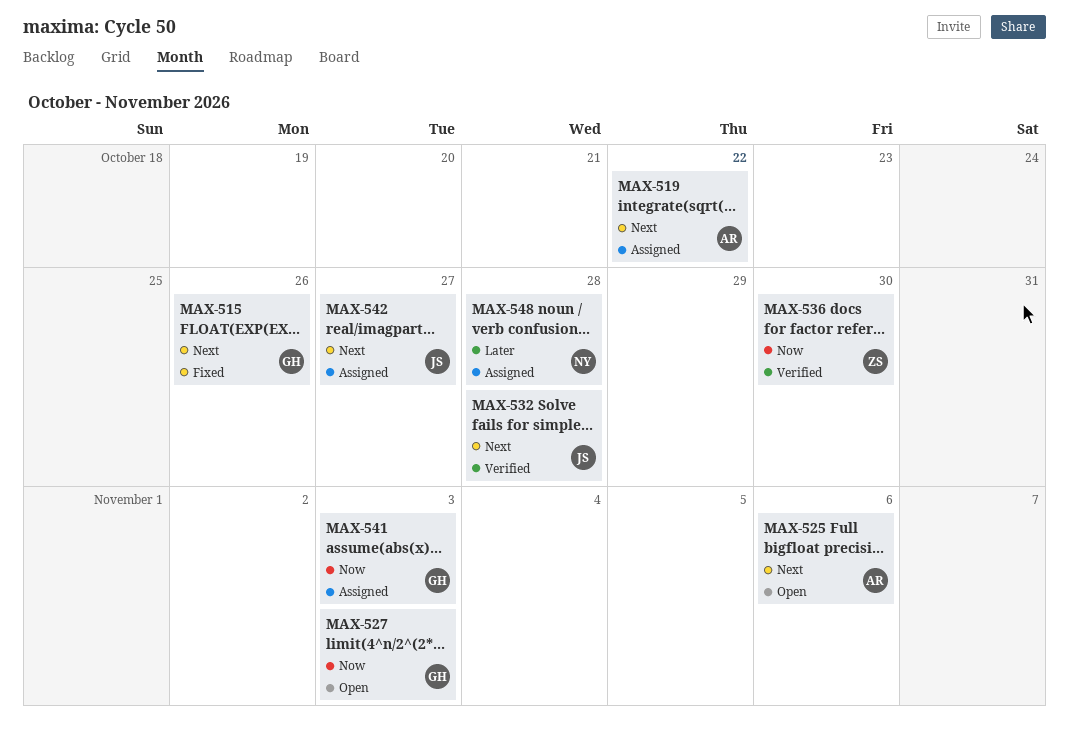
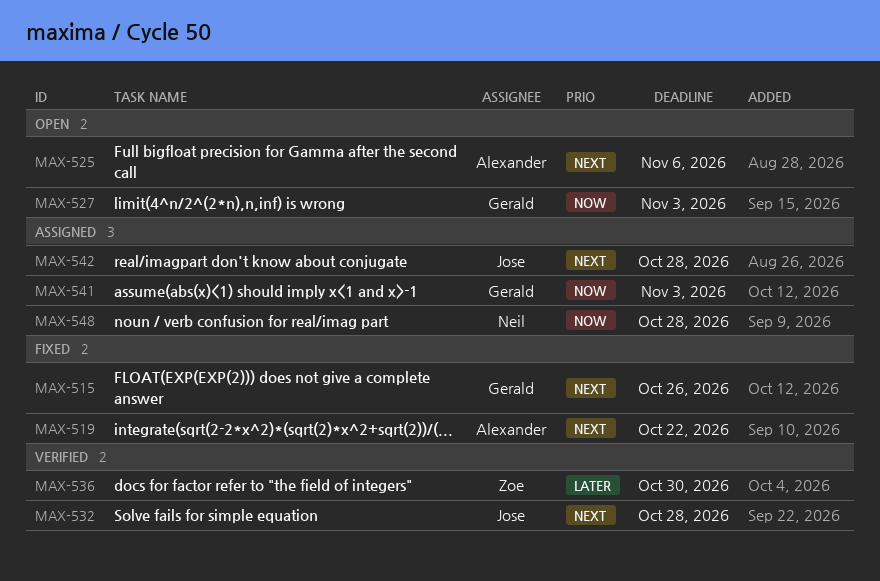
MAX-519, status: Assigned -> Fixed
MAX-536, priority: Now -> Later
MAX-542, due: Oct 27 -> Oct 28
MAX-548, priority: Later -> Now

